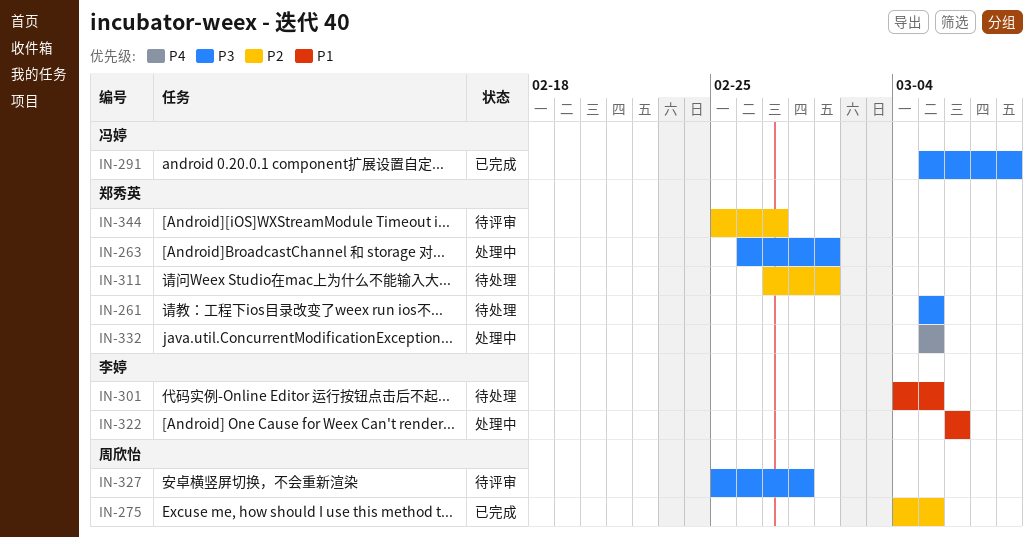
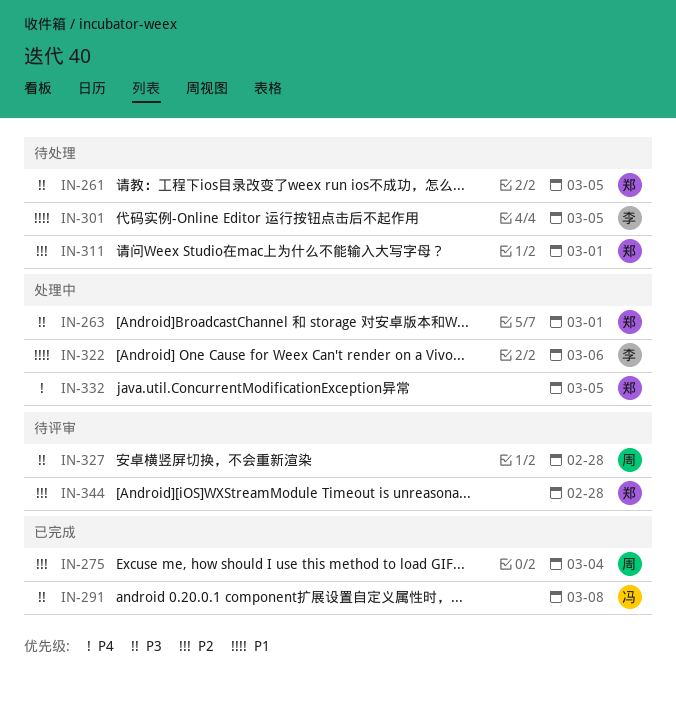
IN-275, due: Mar 5 -> Mar 4
IN-344, due: Feb 27 -> Feb 28

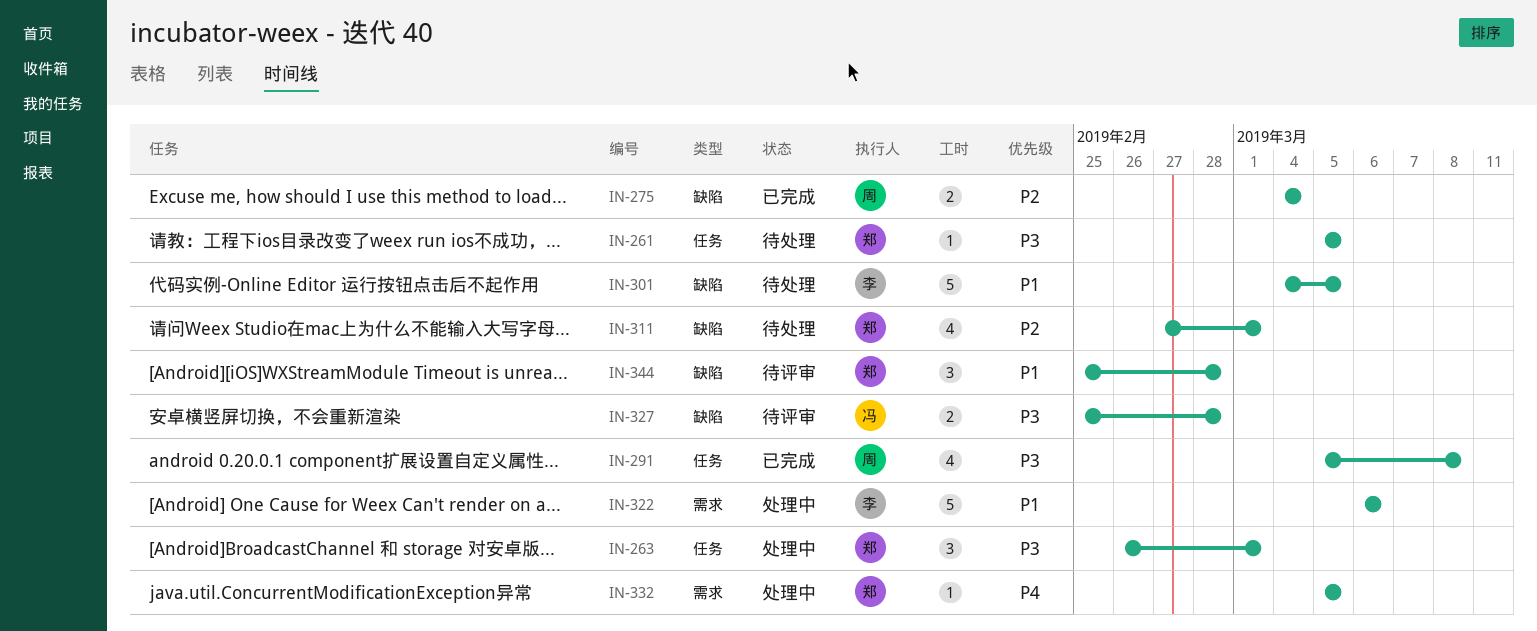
IN-291, owner: 冯 -> 周
IN-327, owner: 周 -> 冯
IN-344, priority: P2 -> P1

